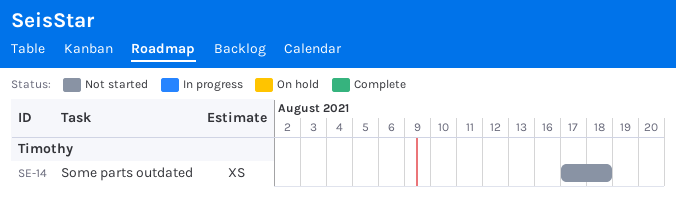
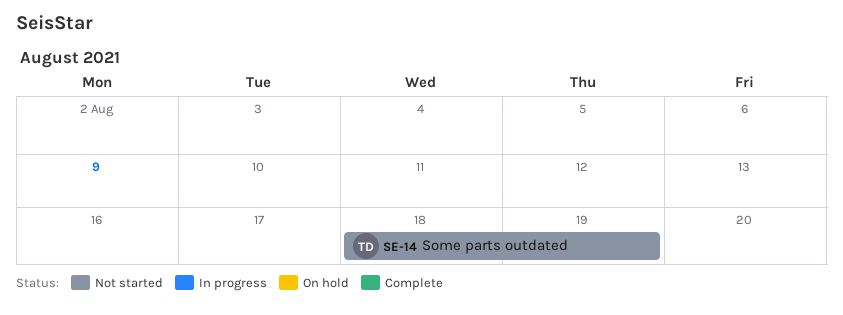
SE-14, start: Aug 17 -> Aug 18
SE-14, due: Aug 18 -> Aug 19

